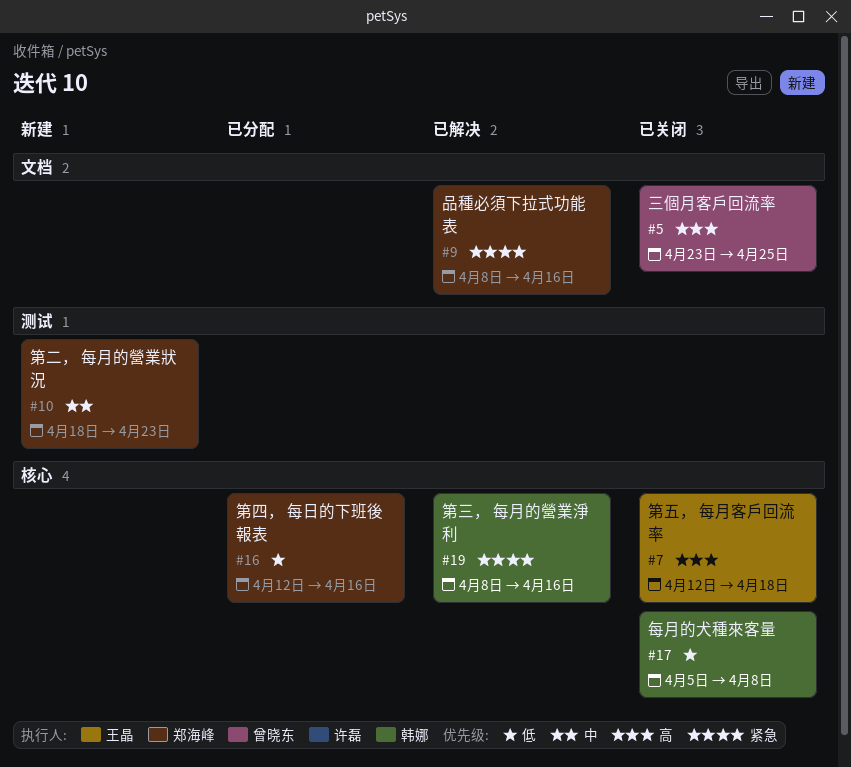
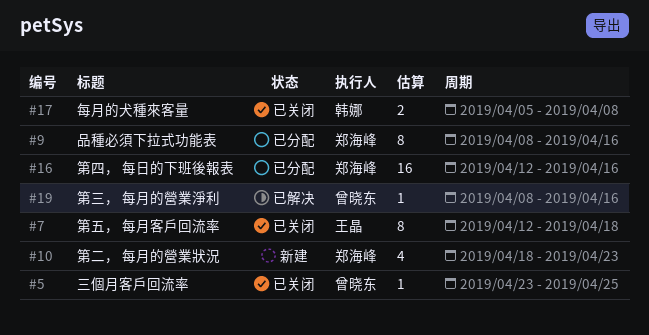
#9, status: 已解决 -> 已分配
#19, owner: 韩娜 -> 曾晓东

